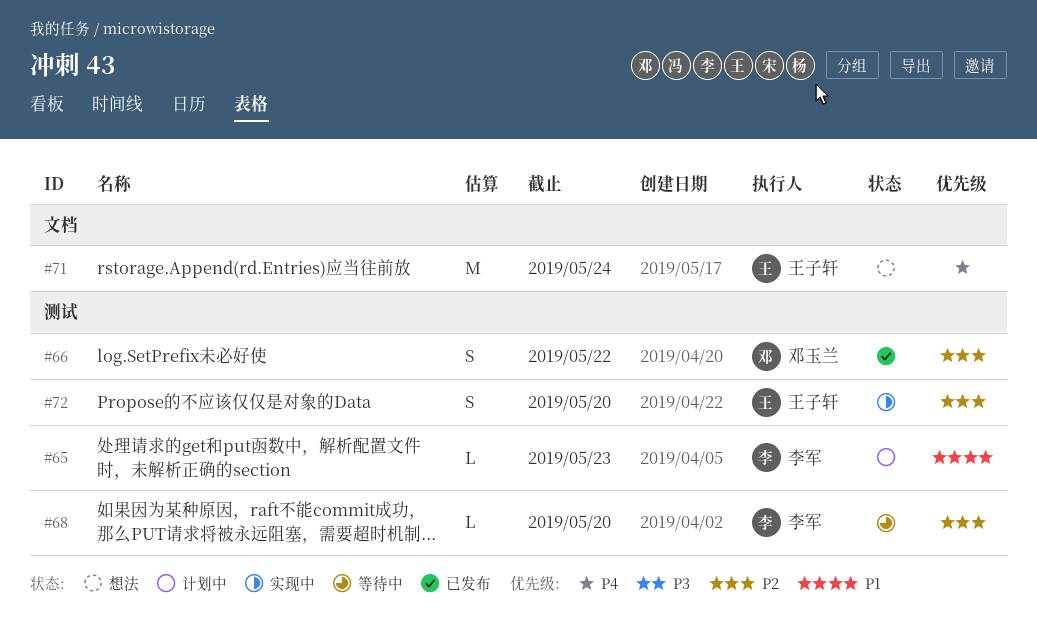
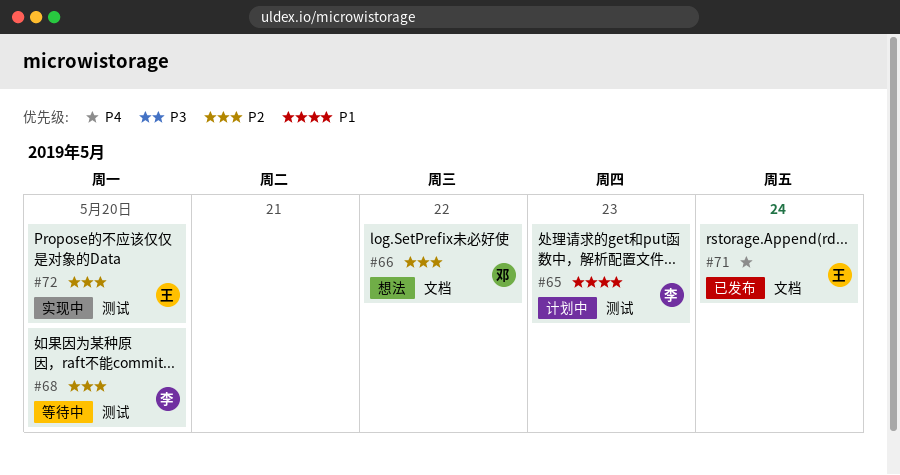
#66, status: 已发布 -> 想法
#66, label: 测试 -> 文档
#71, status: 想法 -> 已发布

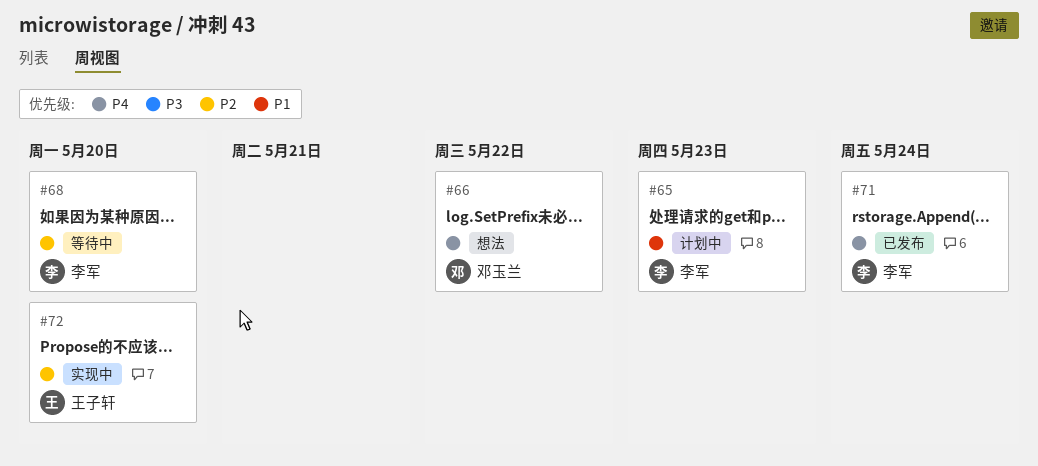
#66, priority: P2 -> P4
#71, owner: 王子轩 -> 李军

